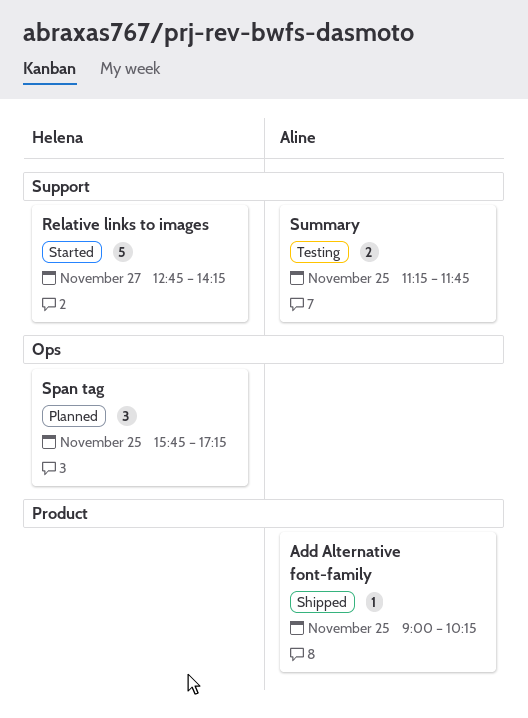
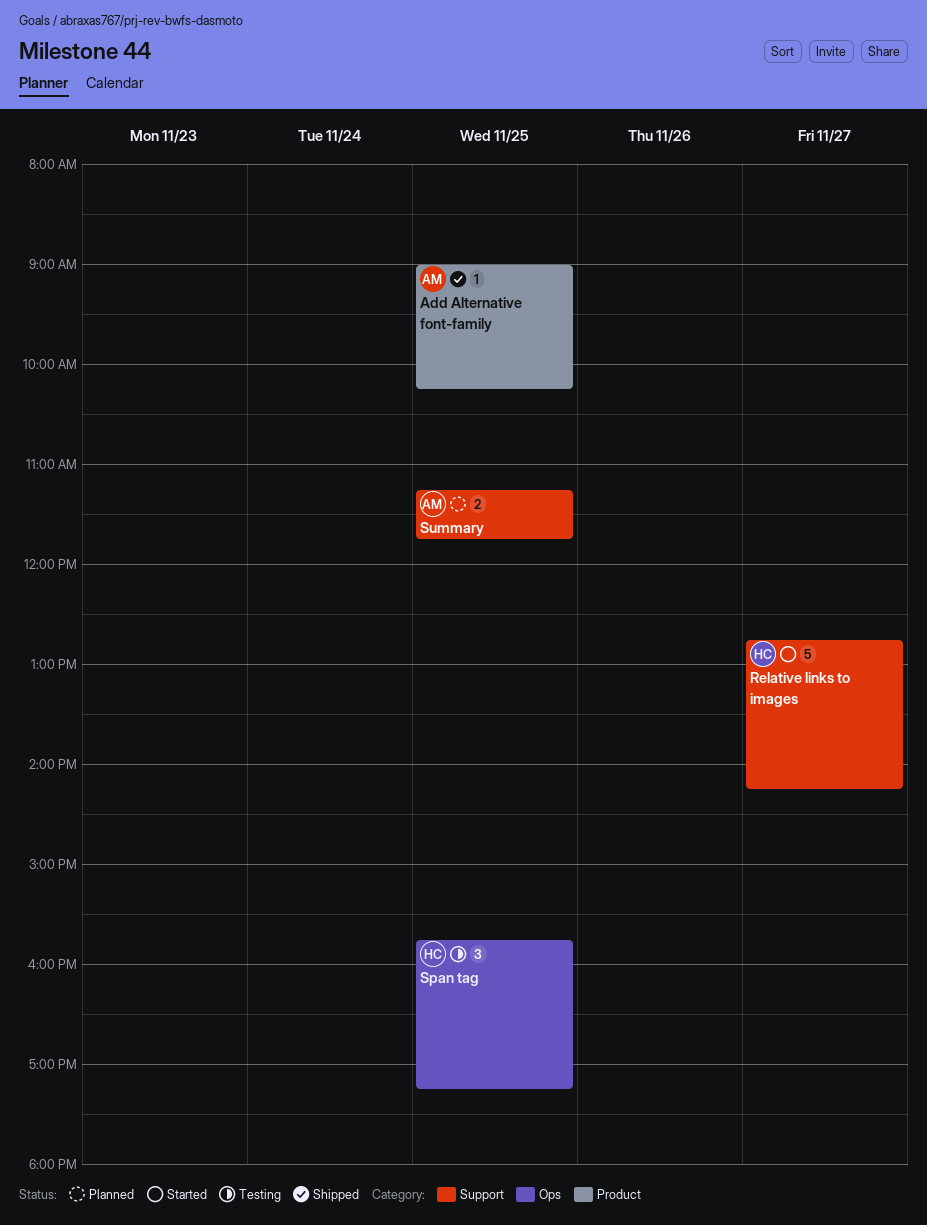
Span tag, status: Planned -> Testing
Summary, status: Testing -> Planned

